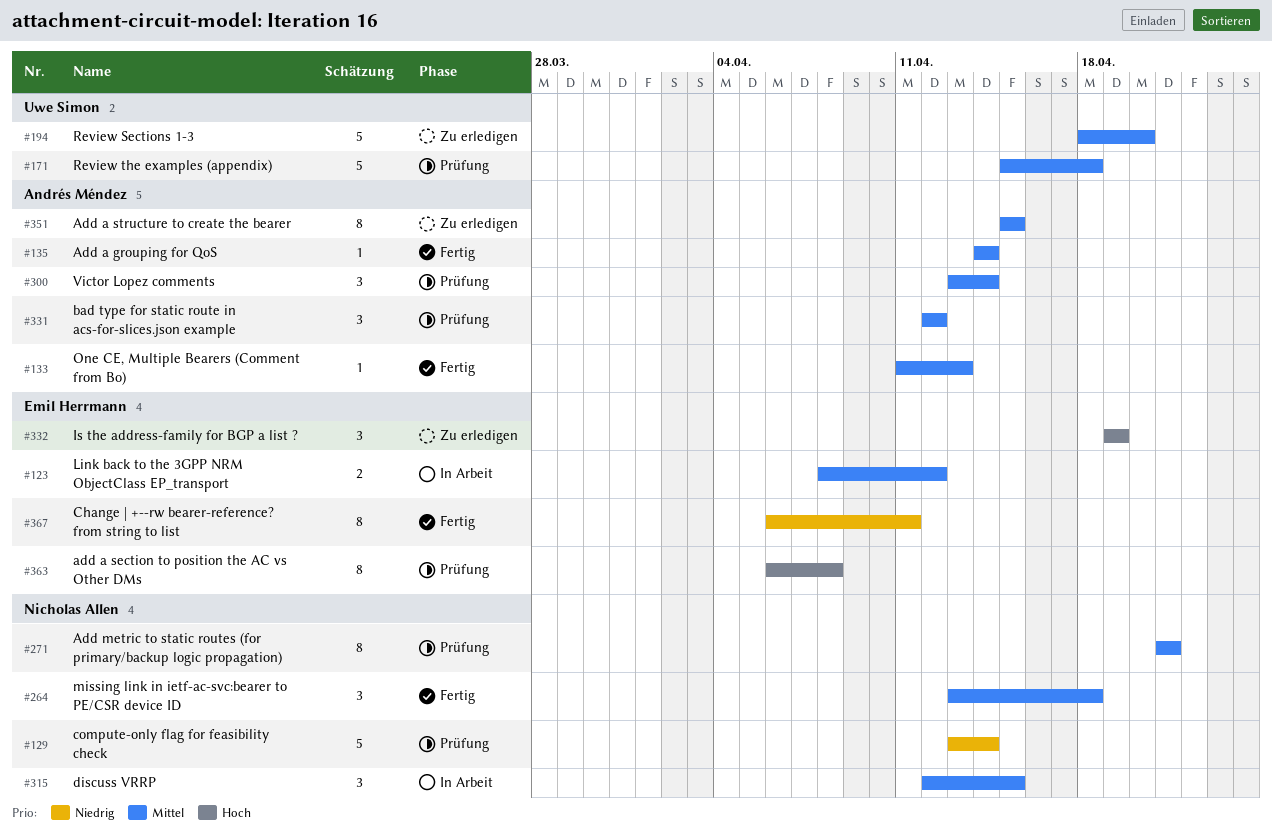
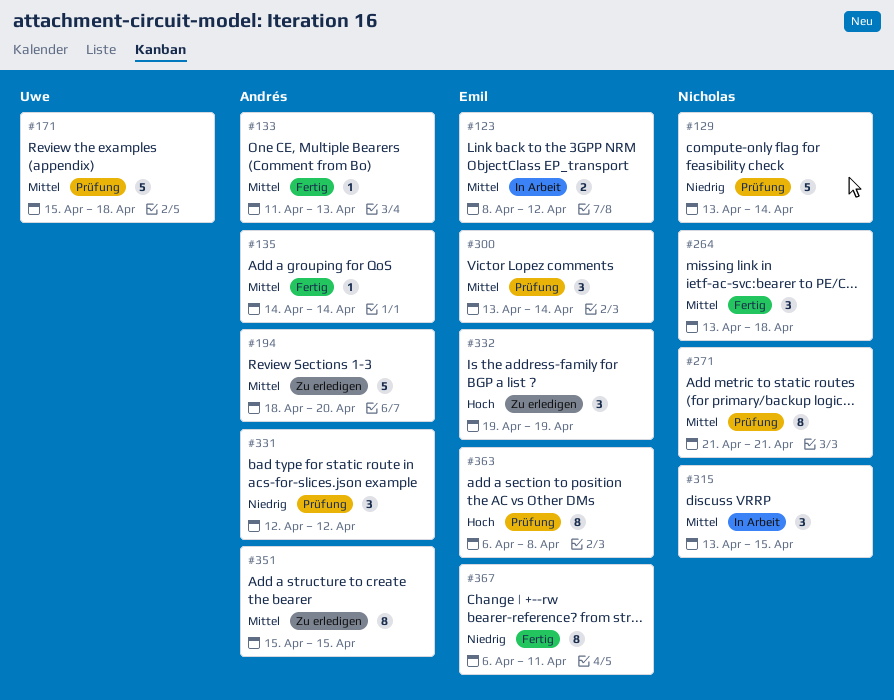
#194, owner: Uwe Simon -> Andrés Méndez
#300, owner: Andrés Méndez -> Emil Herrmann
#315, start: Apr 12 -> Apr 13
#331, priority: Mittel -> Niedrig

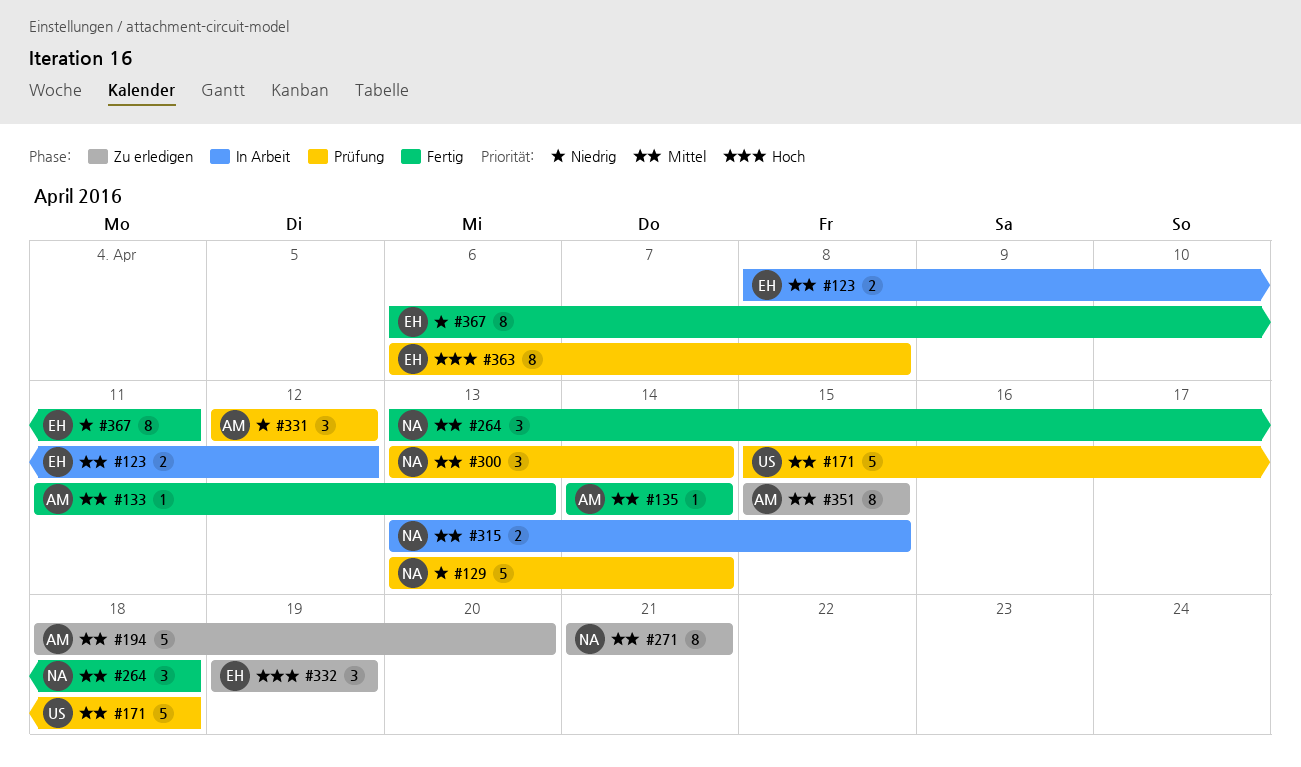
#271, status: Prüfung -> Zu erledigen
#300, owner: Emil -> Nicholas
#315, estimate: 3 -> 2

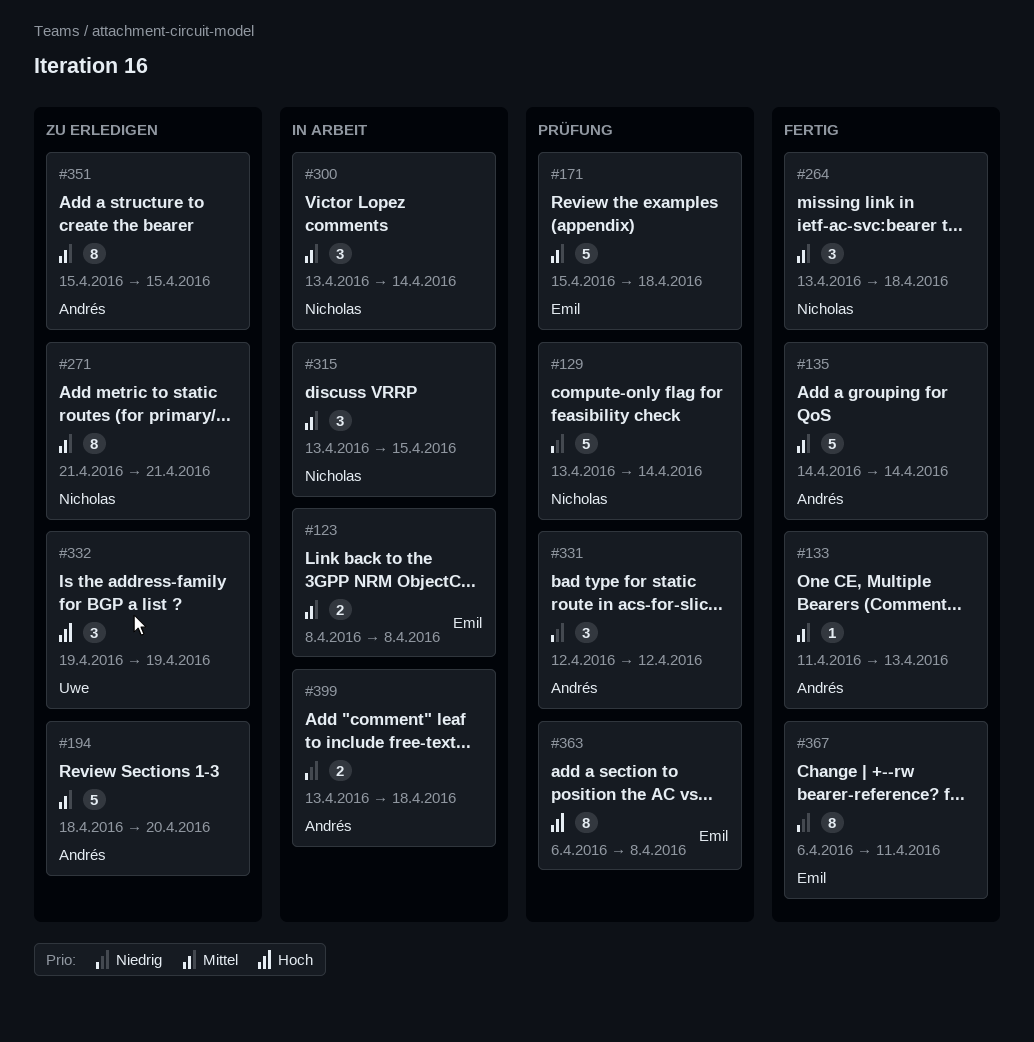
#123, due: Apr 12 -> Apr 8
#135, estimate: 1 -> 5
#171, owner: Uwe -> Emil
#300, status: Prüfung -> In Arbeit
#315, estimate: 2 -> 3
#332, owner: Emil -> Uwe
#399: none -> present

